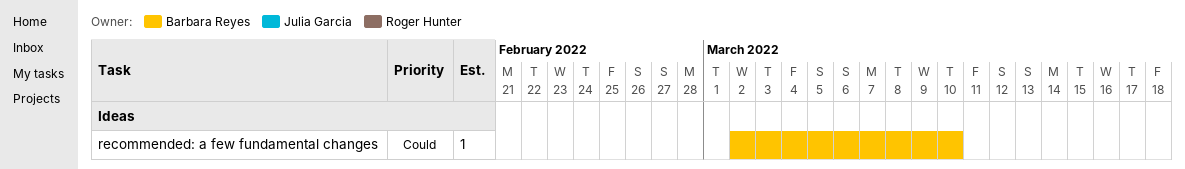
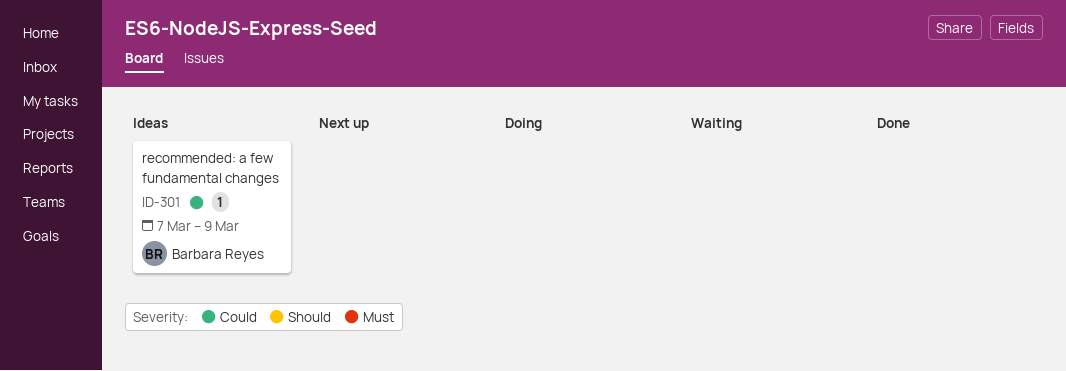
recommended: a few fundamental changes, start: Mar 2 -> Mar 7
recommended: a few fundamental changes, due: Mar 10 -> Mar 9

